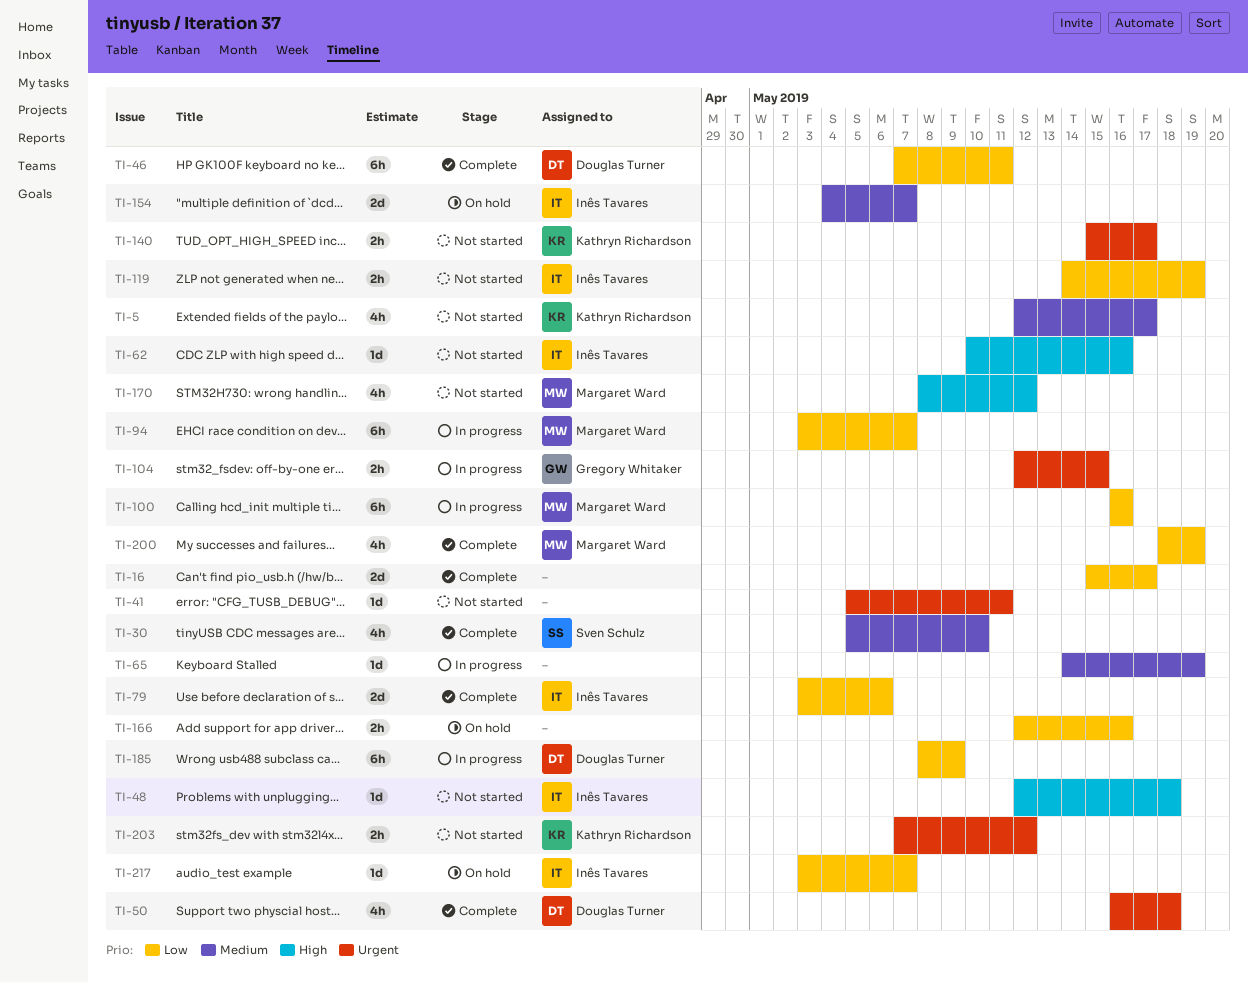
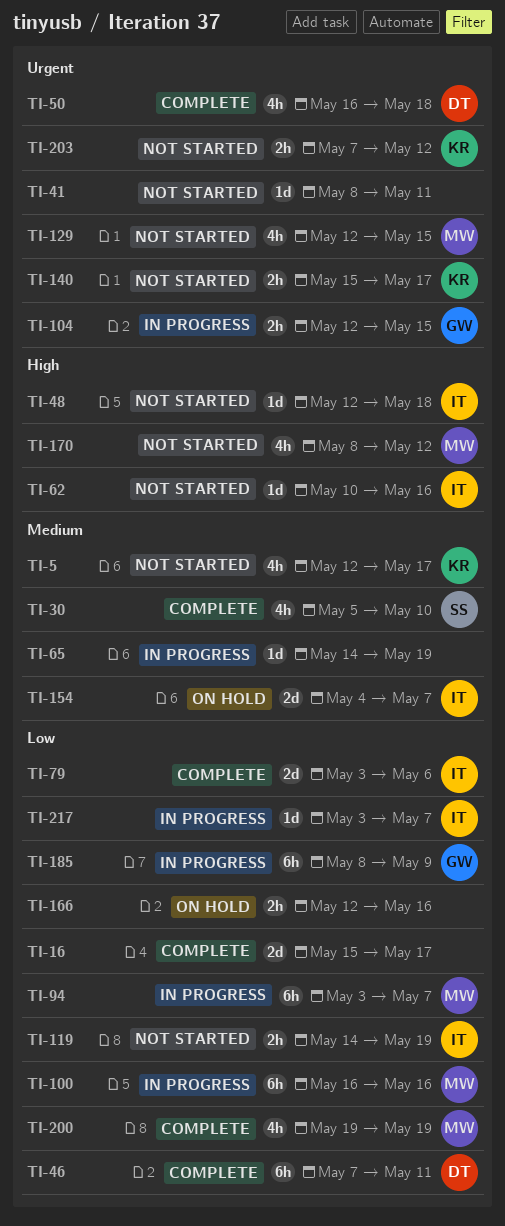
TI-41, start: May 5 -> May 8
TI-129: none -> present
TI-185, owner: Douglas Turner -> Gregory Whitaker
TI-200, start: May 18 -> May 19
TI-217, status: On hold -> In progress

